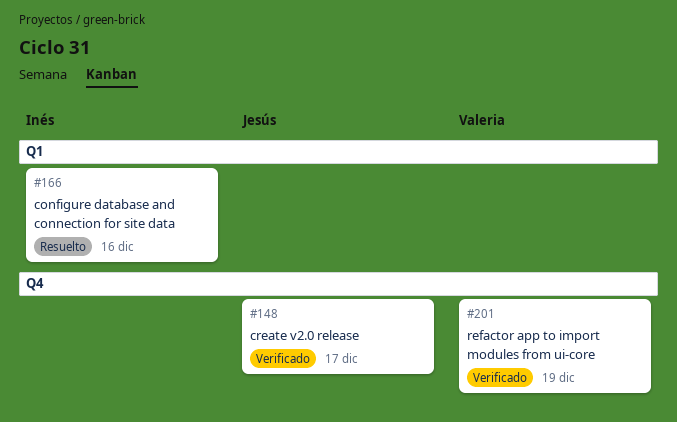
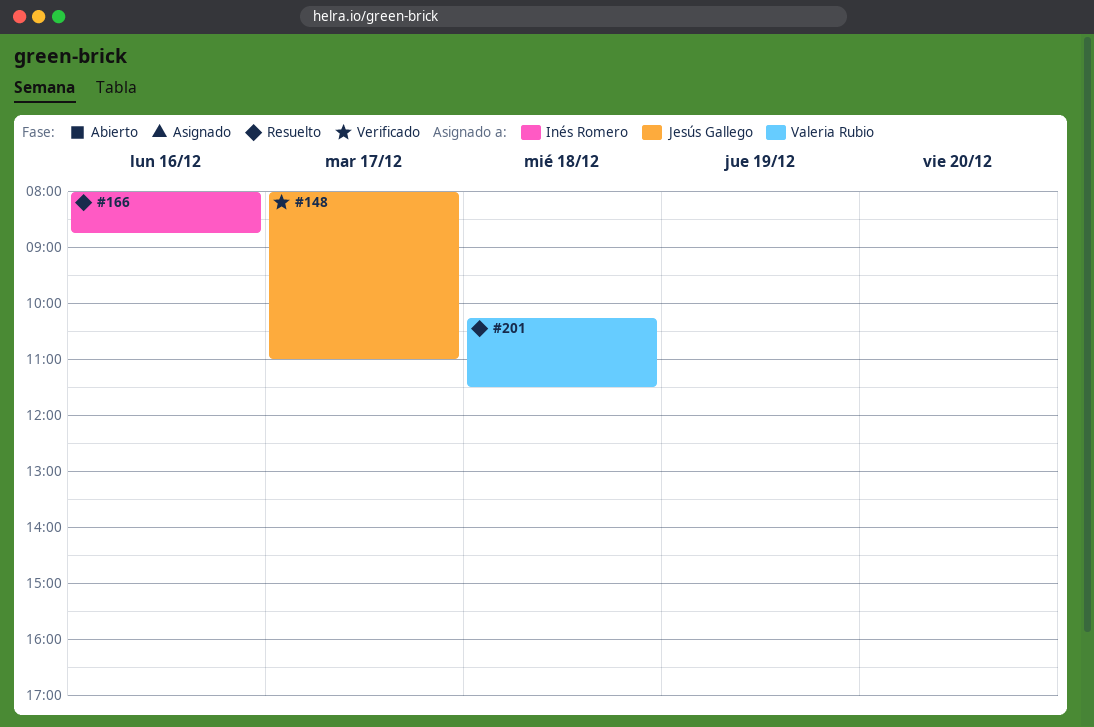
#201, status: Verificado -> Resuelto
#201, day: Dec 19 -> Dec 18

